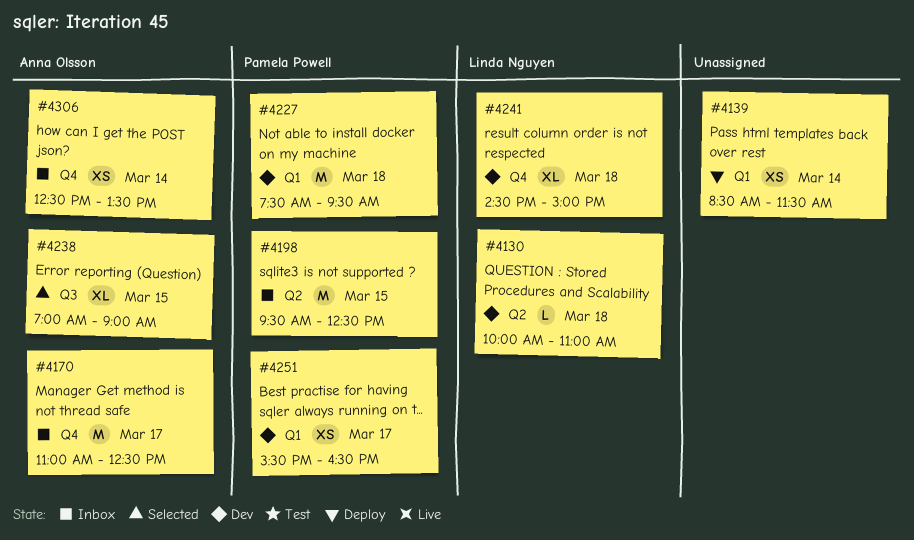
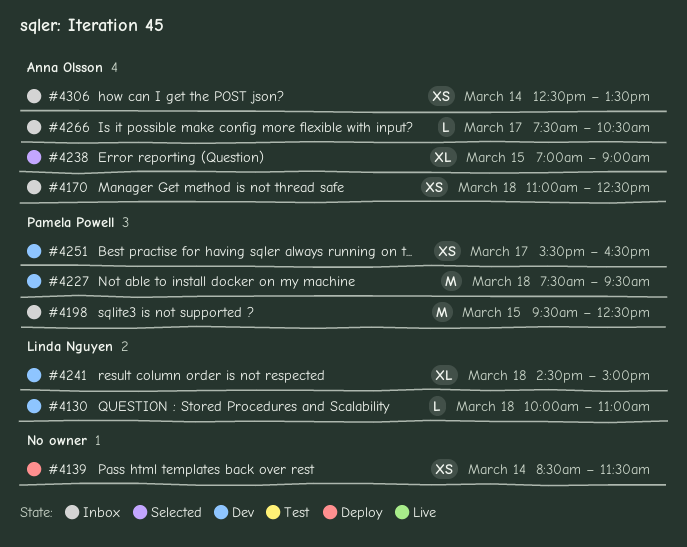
#4170, estimate: M -> XS
#4170, day: Mar 17 -> Mar 18
#4266: none -> present

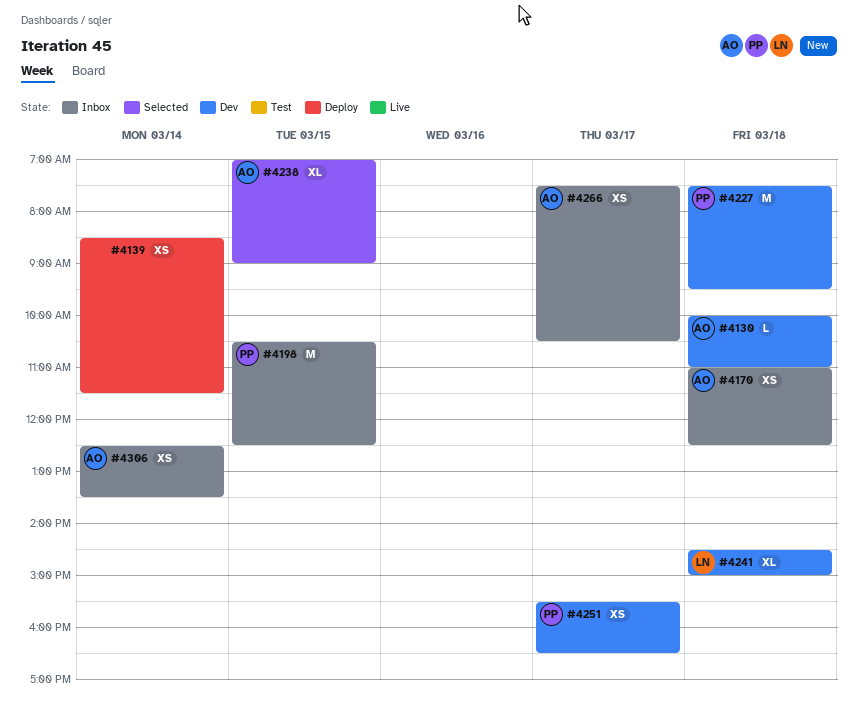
#4130, owner: Linda Nguyen -> Anna Olsson
#4198, begins: 09:30 -> 10:30
#4266, estimate: L -> XS

